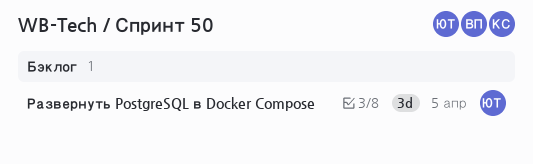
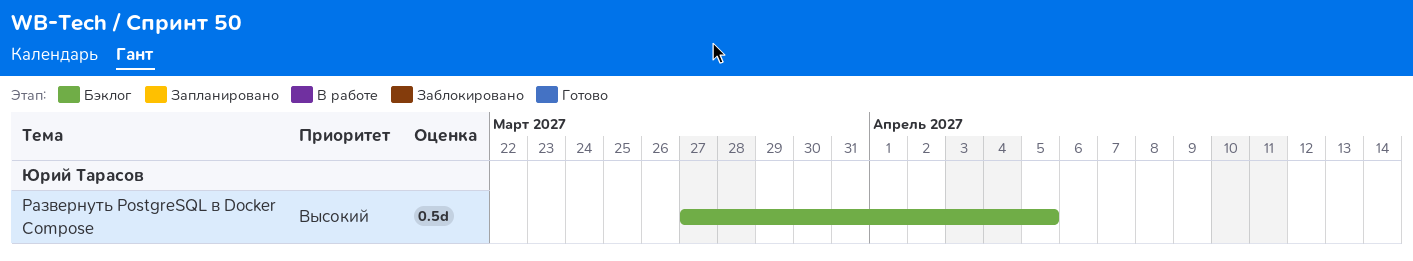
Развернуть PostgreSQL в Docker Compose, estimate: 3d -> 0.5d

